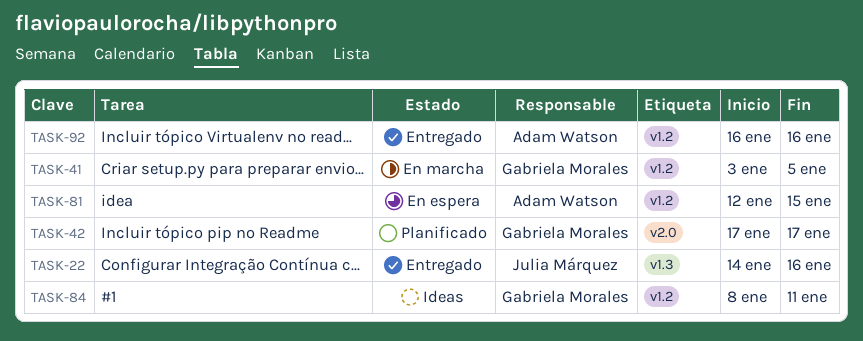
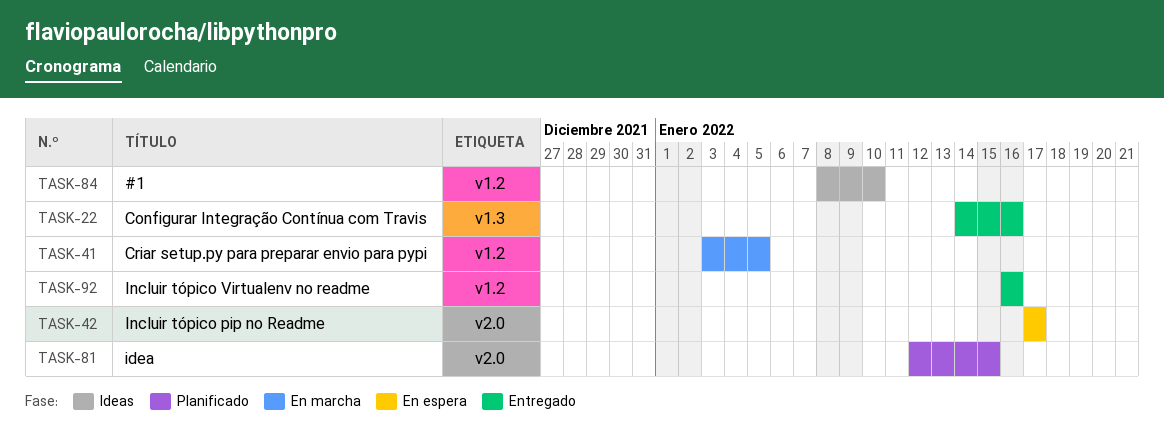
TASK-42, status: Planificado -> En espera
TASK-81, status: En espera -> Planificado
TASK-81, label: v1.2 -> v2.0
TASK-84, due: Jan 11 -> Jan 10

